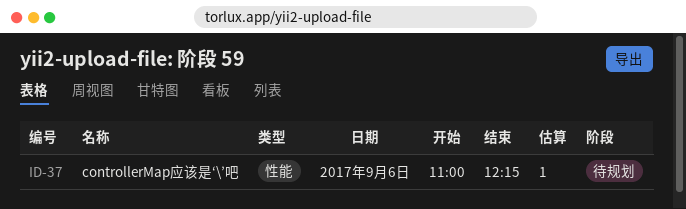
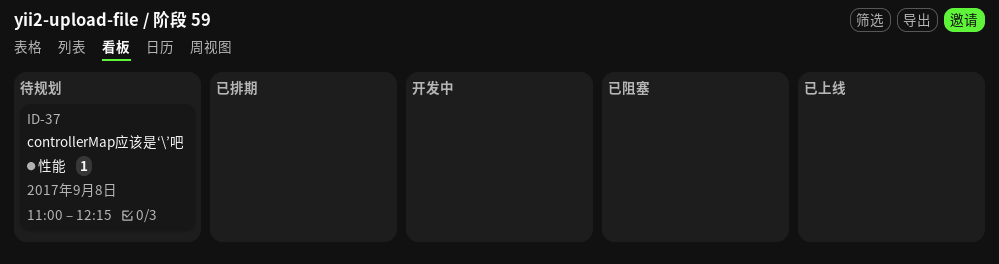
ID-37, day: Sep 6 -> Sep 8

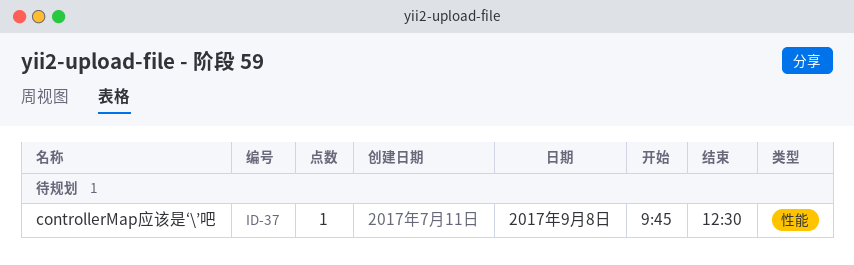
ID-37, begins: 11:00 -> 09:45
ID-37, ends: 12:15 -> 12:30

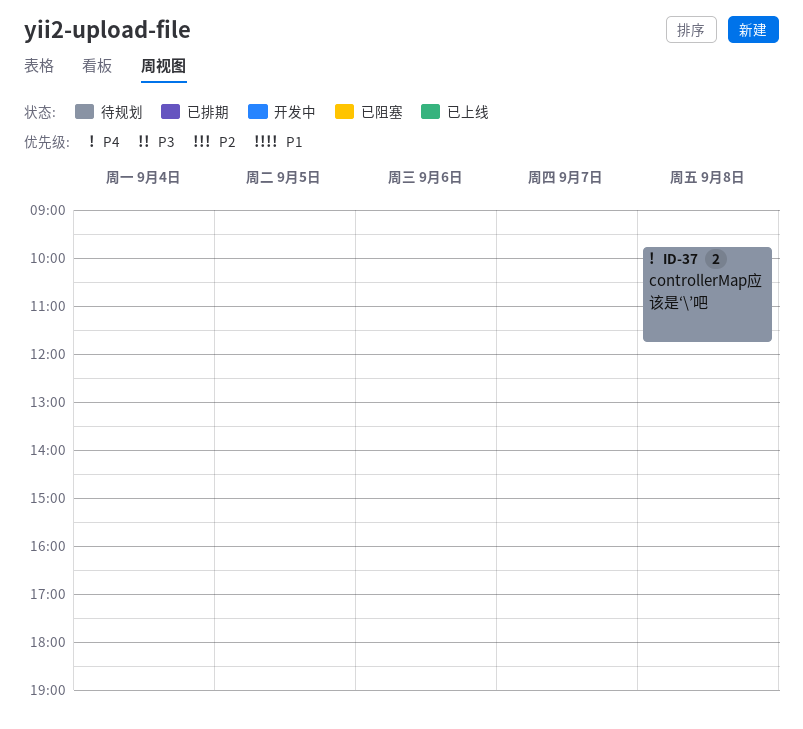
ID-37, estimate: 1 -> 2
ID-37, ends: 12:30 -> 11:45

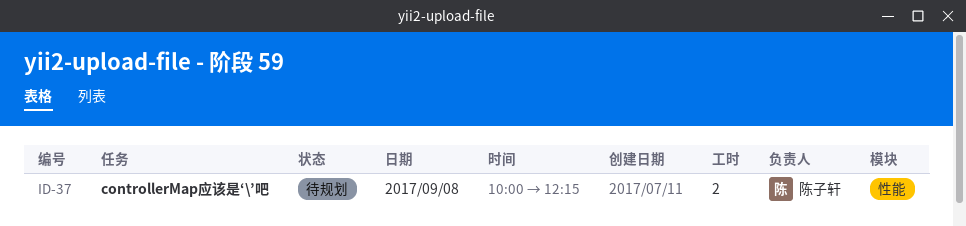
ID-37, begins: 09:45 -> 10:00
ID-37, ends: 11:45 -> 12:15

